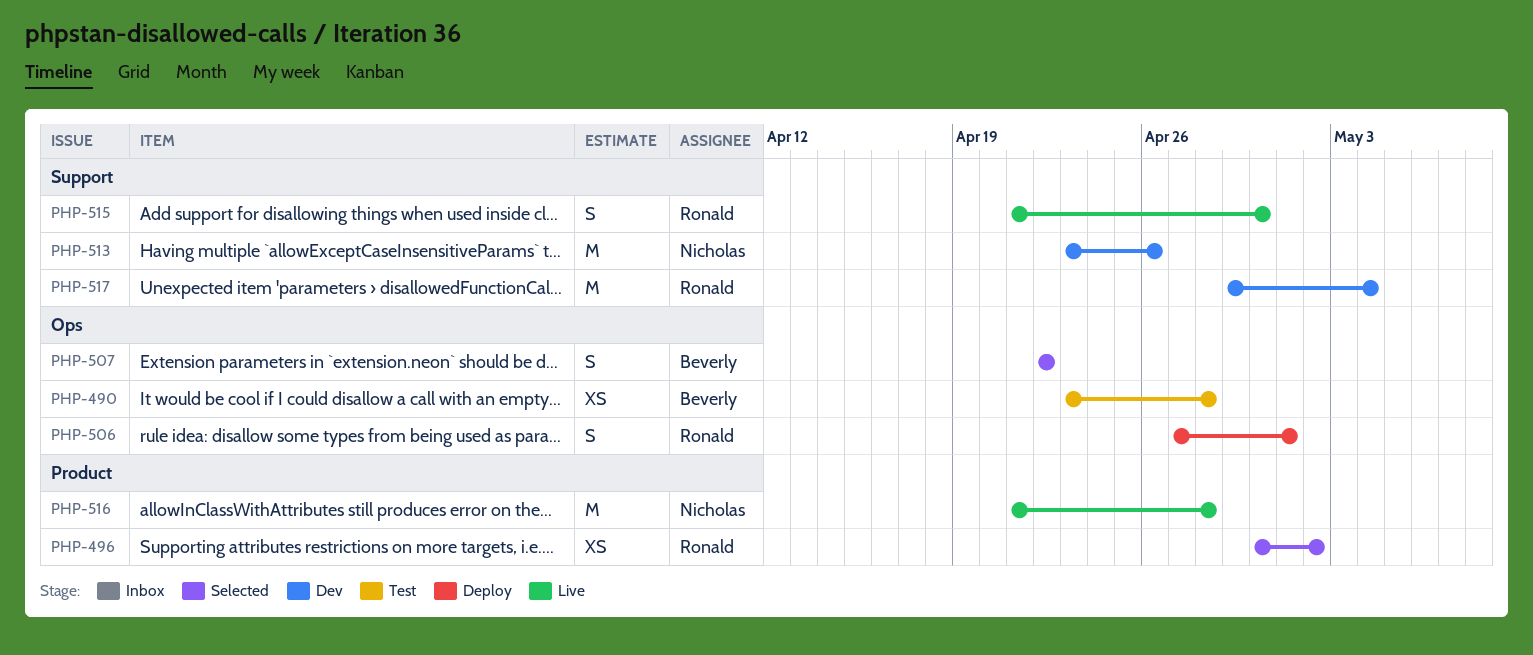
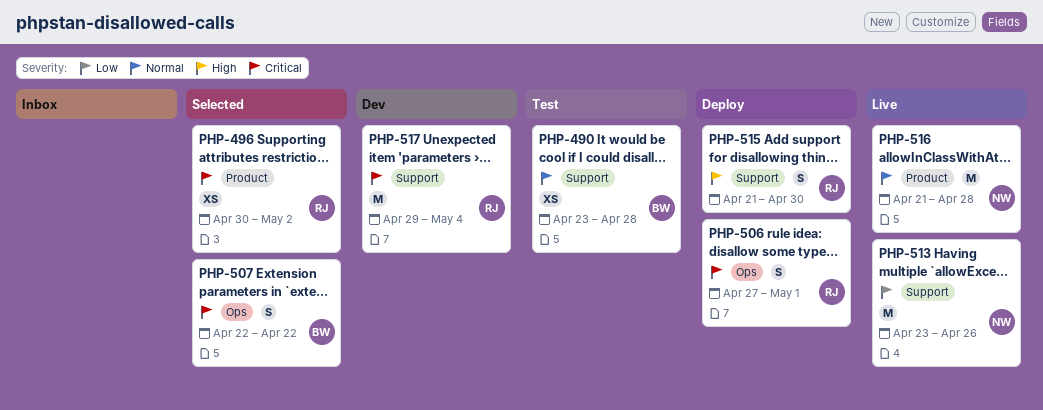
PHP-490, label: Ops -> Support
PHP-513, status: Dev -> Live
PHP-515, status: Live -> Deploy

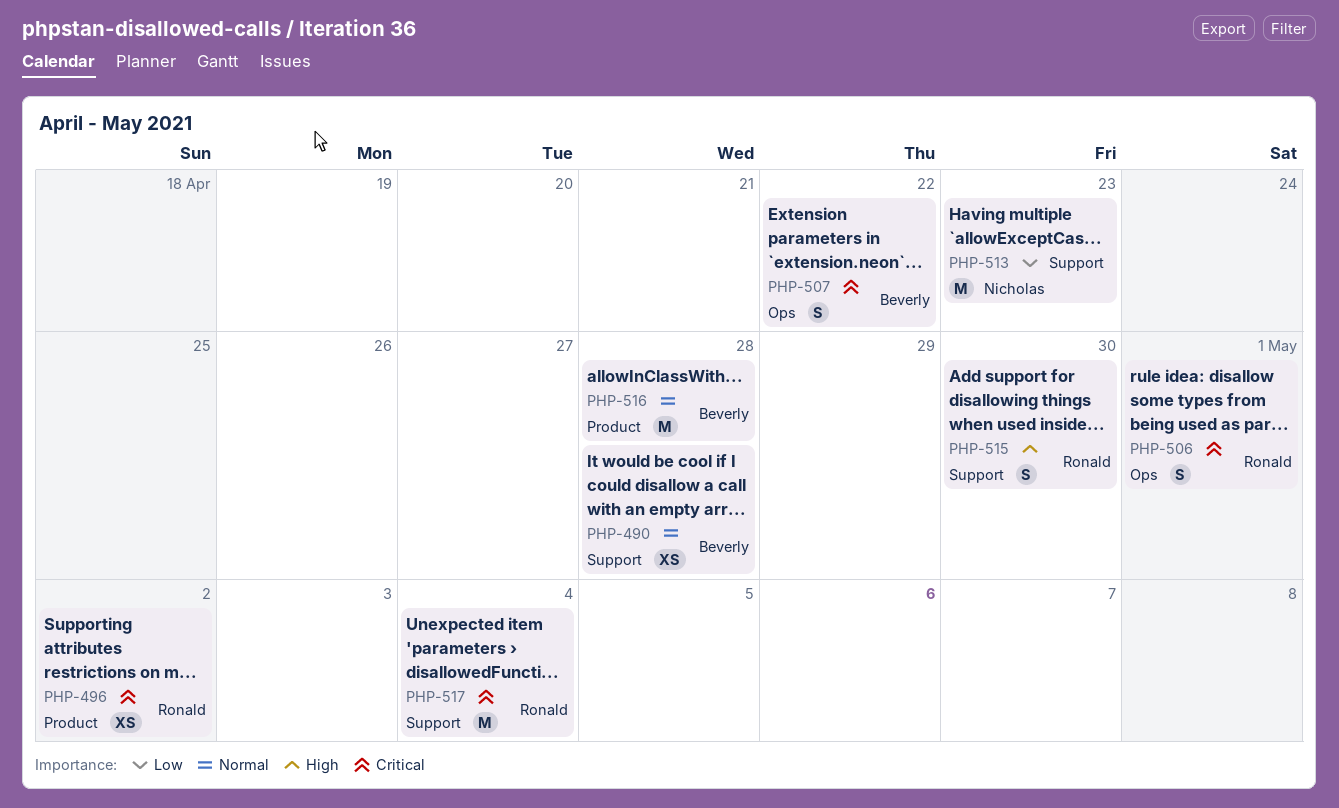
PHP-513, due: Apr 26 -> Apr 23
PHP-516, owner: Nicholas -> Beverly

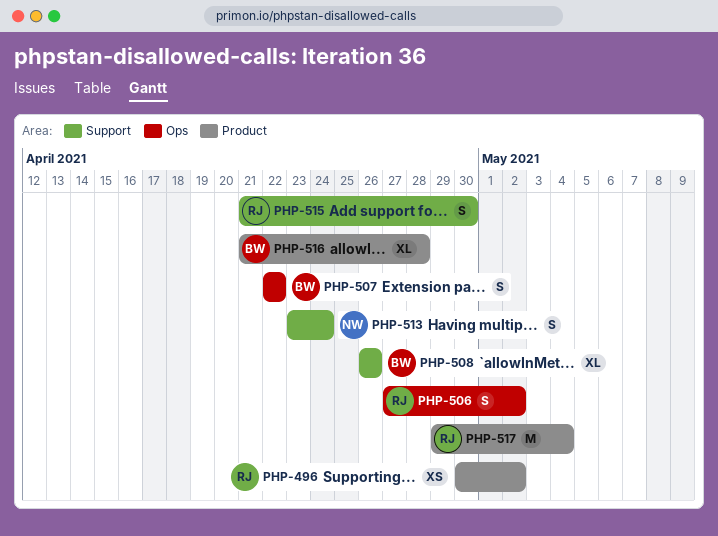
PHP-490: present -> none
PHP-506, due: May 1 -> May 2
PHP-508: none -> present
PHP-513, estimate: M -> S
PHP-513, due: Apr 23 -> Apr 24
PHP-516, estimate: M -> XL
PHP-517, label: Support -> Product

